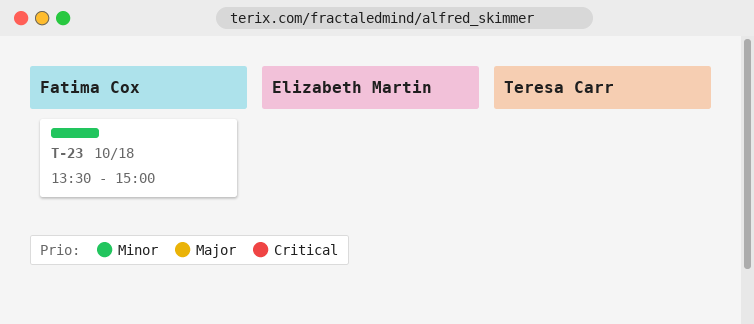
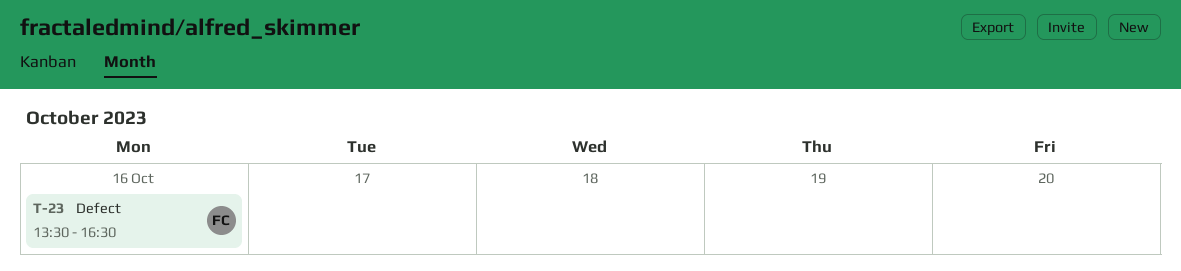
T-23, day: Oct 18 -> Oct 16
T-23, ends: 15:00 -> 16:30

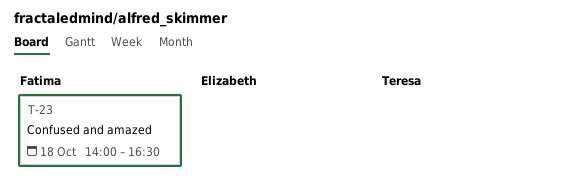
T-23, day: Oct 16 -> Oct 18
T-23, begins: 13:30 -> 14:00

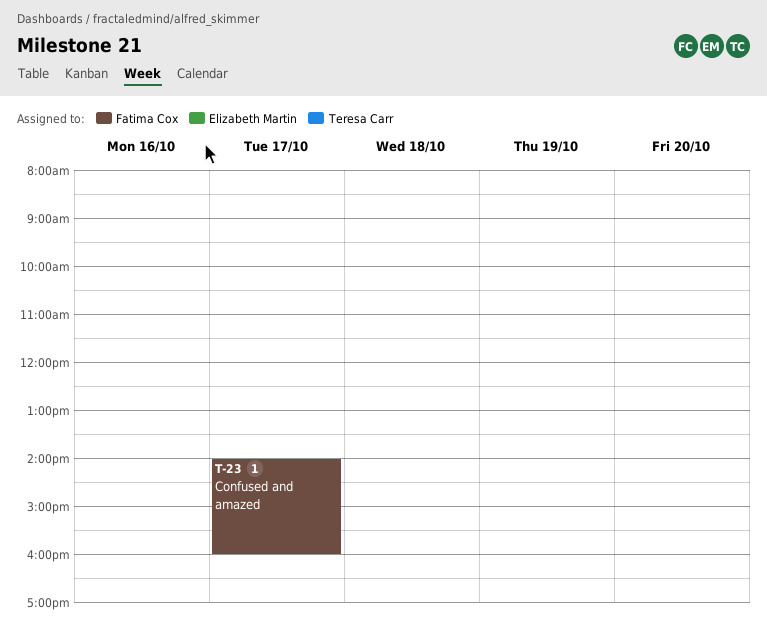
T-23, day: Oct 18 -> Oct 17
T-23, ends: 16:30 -> 16:00

